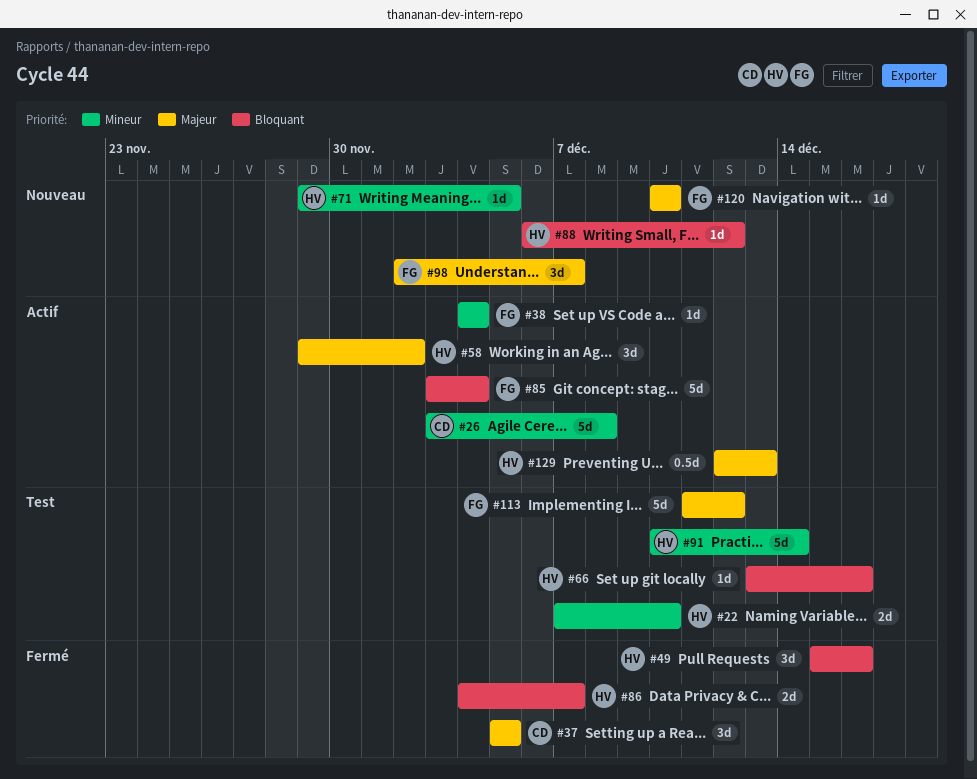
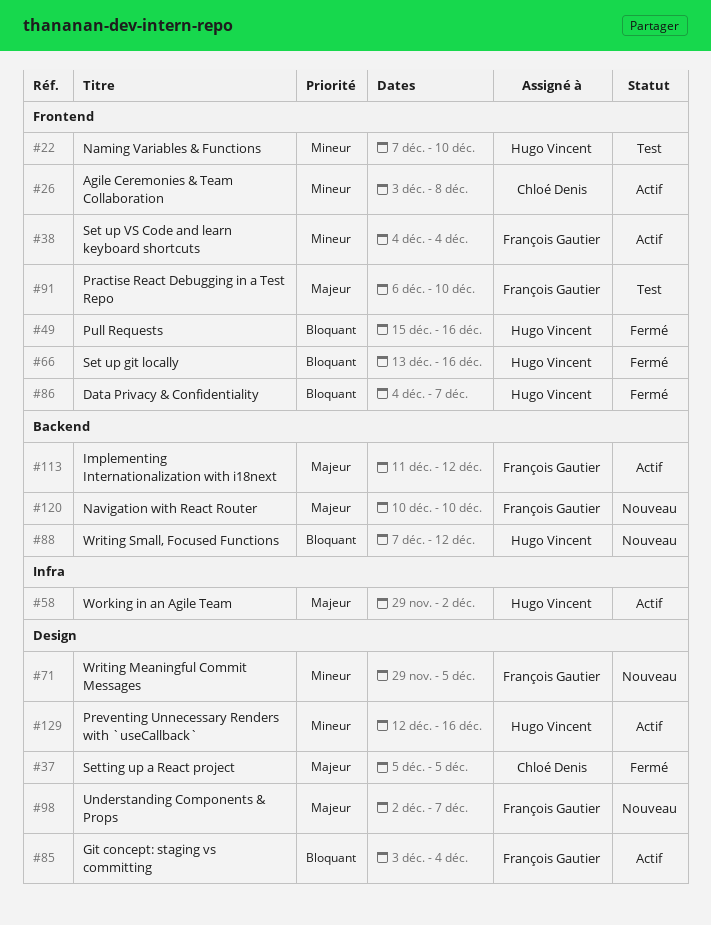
#66, status: Test -> Fermé
#71, owner: Hugo Vincent -> François Gautier
#88, start: Dec 6 -> Dec 7
#91, owner: Hugo Vincent -> François Gautier
#91, priority: Mineur -> Majeur
#91, start: Dec 10 -> Dec 6
#91, due: Dec 14 -> Dec 10
#113, status: Test -> Actif
#129, priority: Majeur -> Mineur
#129, due: Dec 13 -> Dec 16

